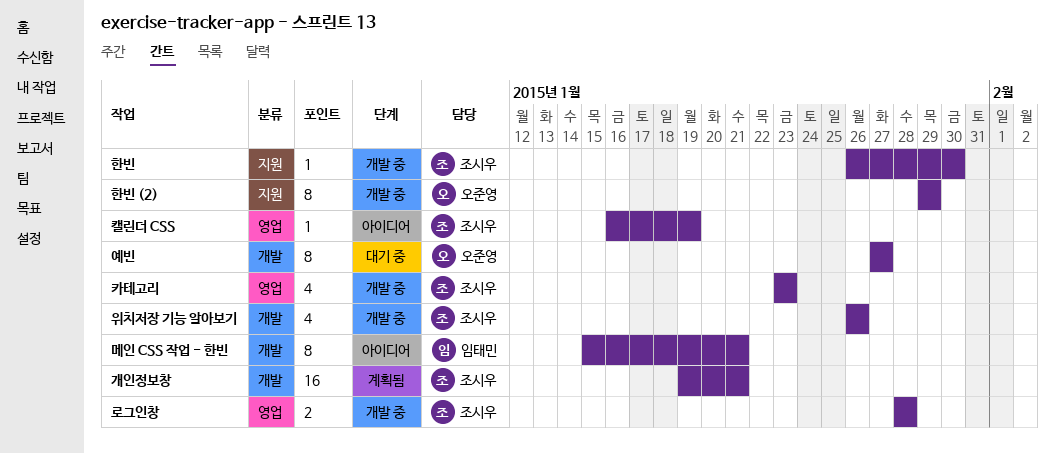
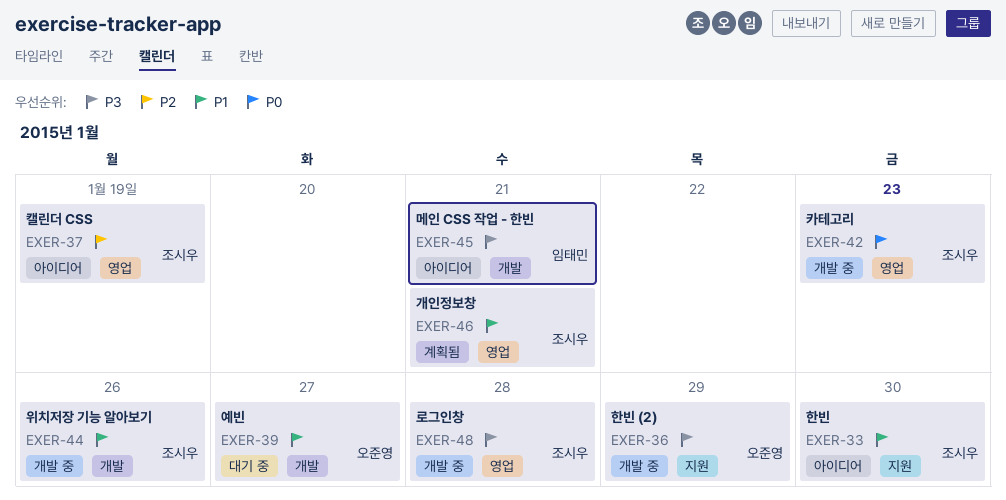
개인정보창, label: 개발 -> 영업
한빈, status: 개발 중 -> 아이디어

